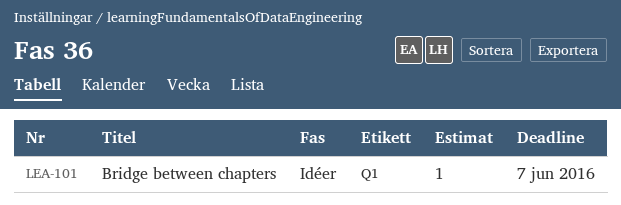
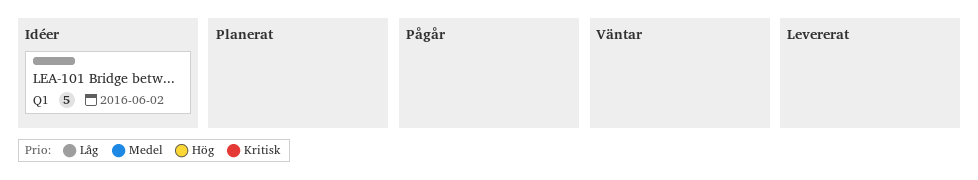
LEA-101, estimate: 1 -> 5
LEA-101, due: Jun 7 -> Jun 2

